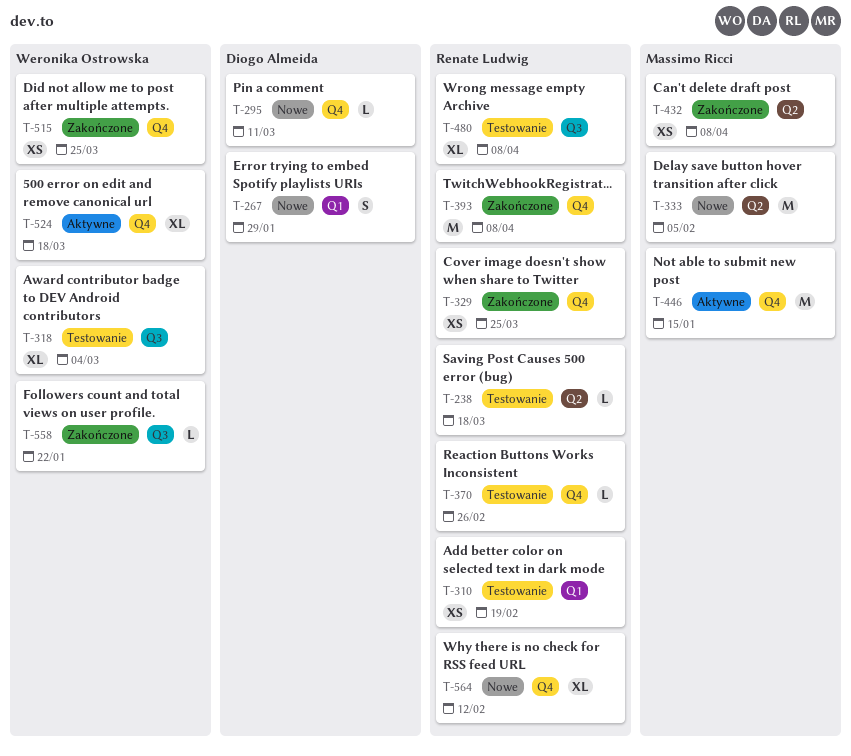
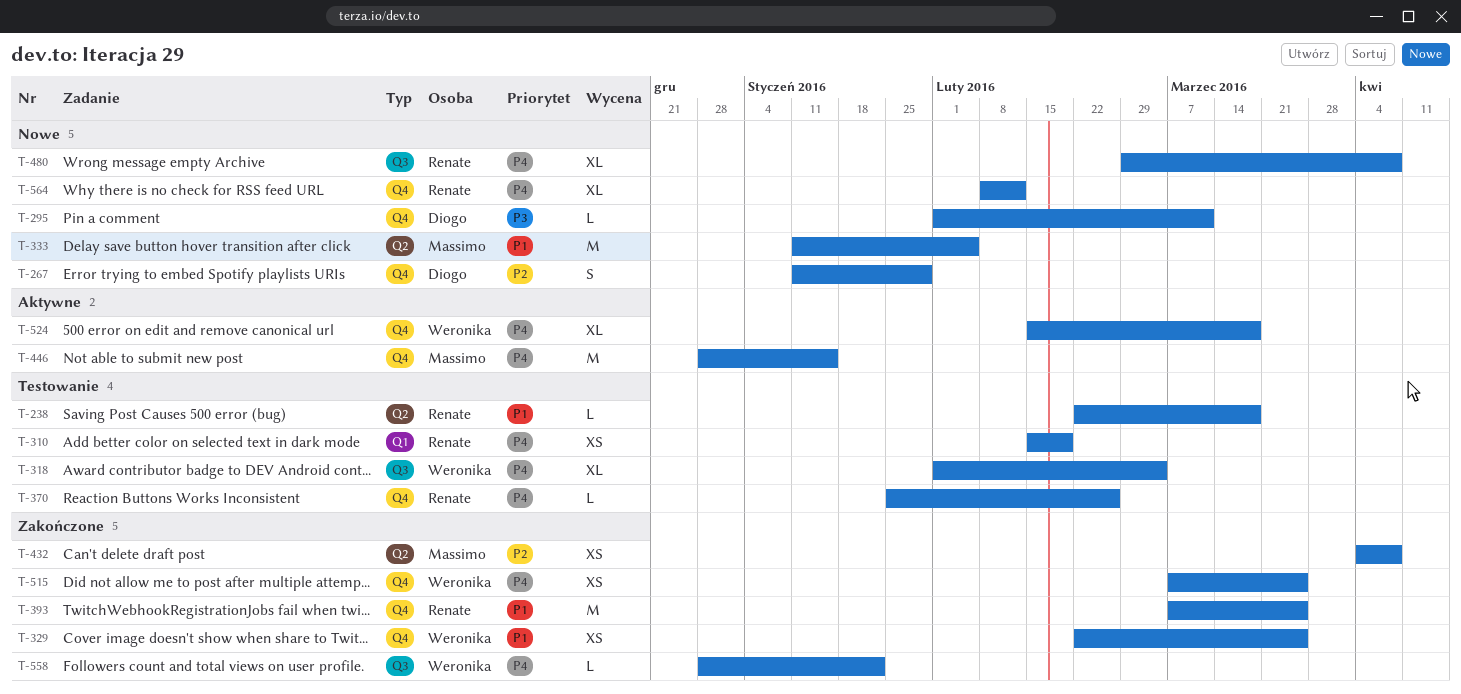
T-267, label: Q1 -> Q4
T-329, owner: Renate Ludwig -> Weronika Ostrowska
T-393, due: Apr 8 -> Mar 25
T-480, status: Testowanie -> Nowe

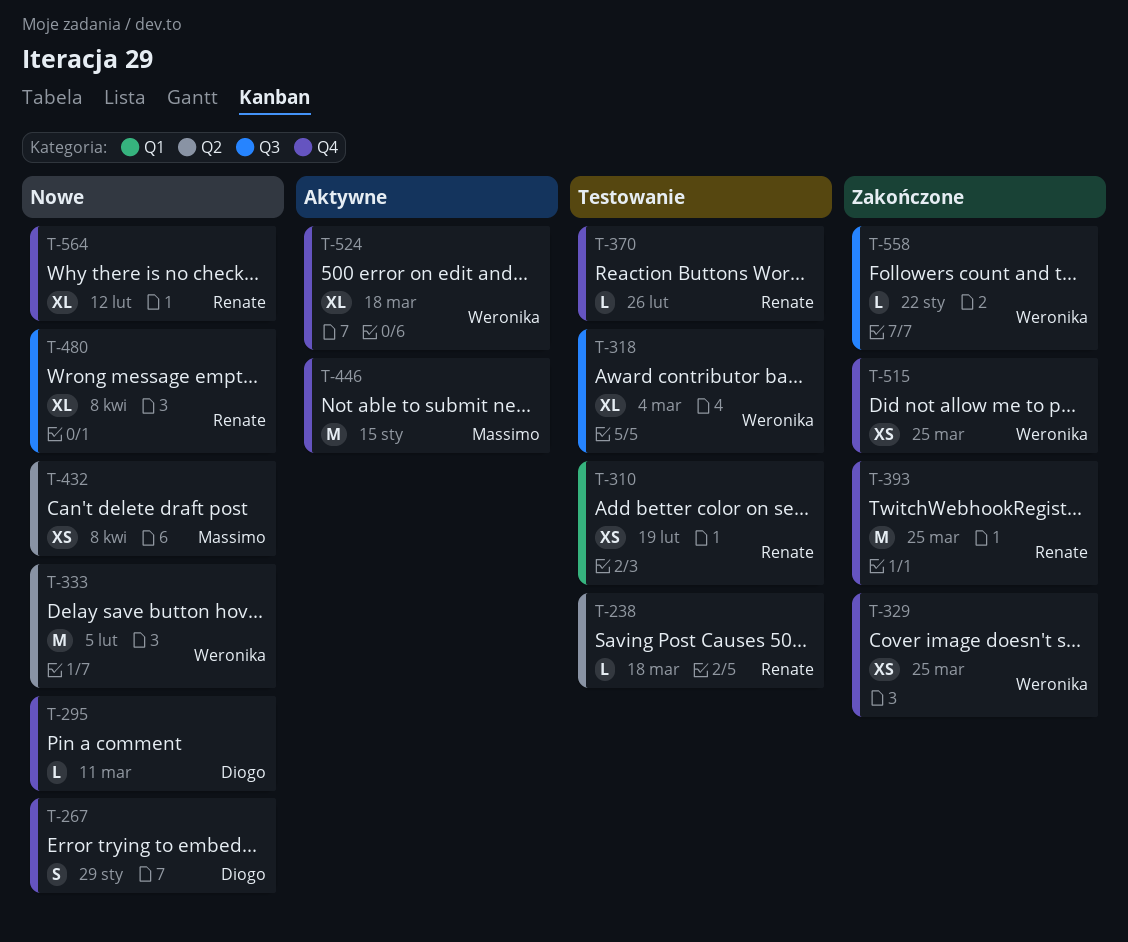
T-333, owner: Massimo -> Weronika
T-432, status: Zakończone -> Nowe

